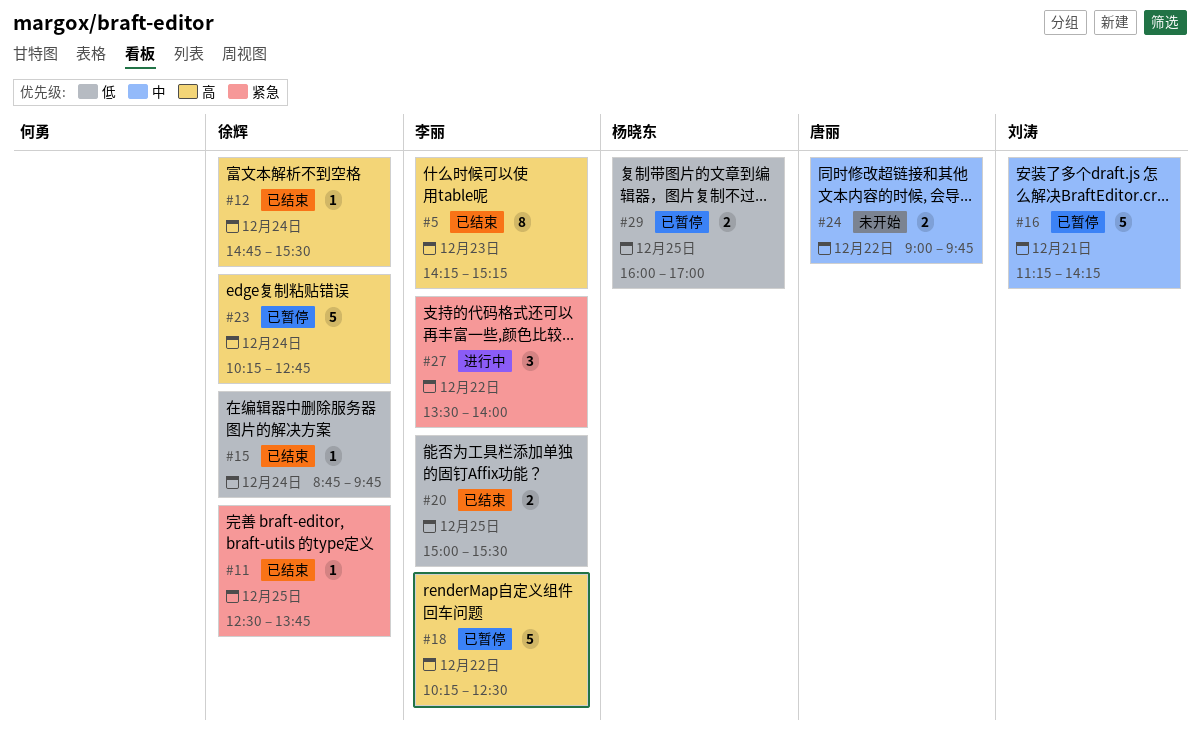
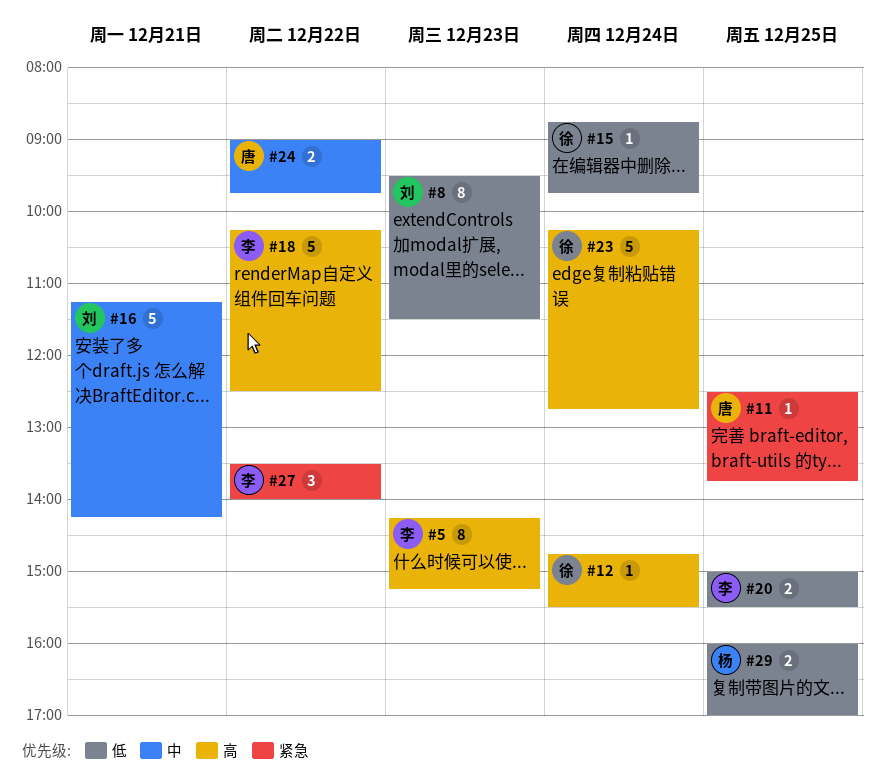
#8: none -> present
#11, owner: 徐辉 -> 唐丽

